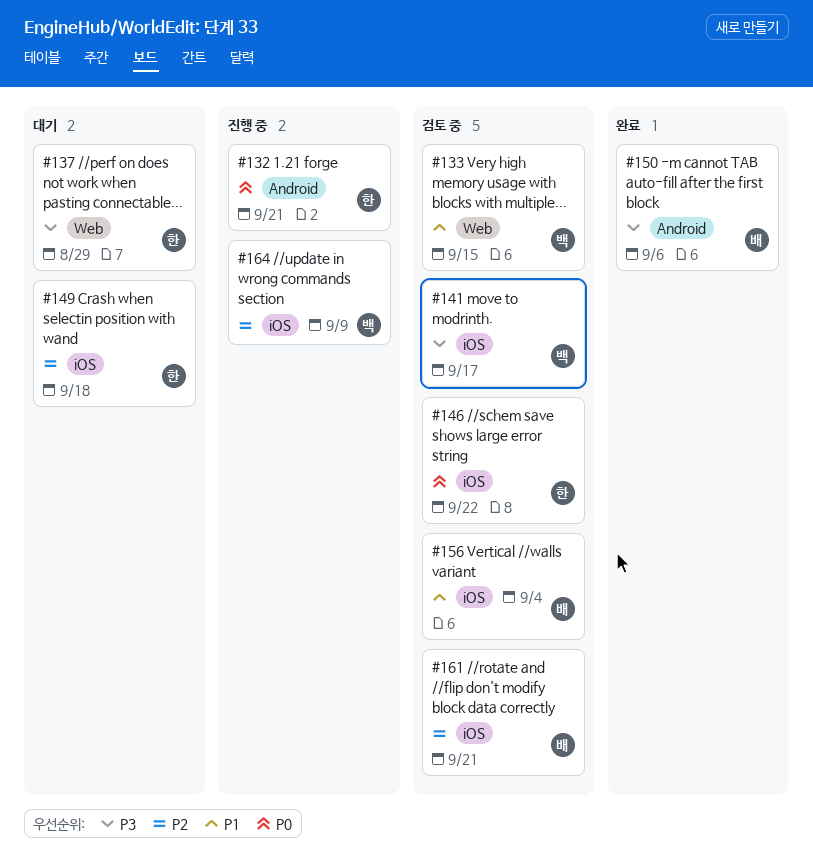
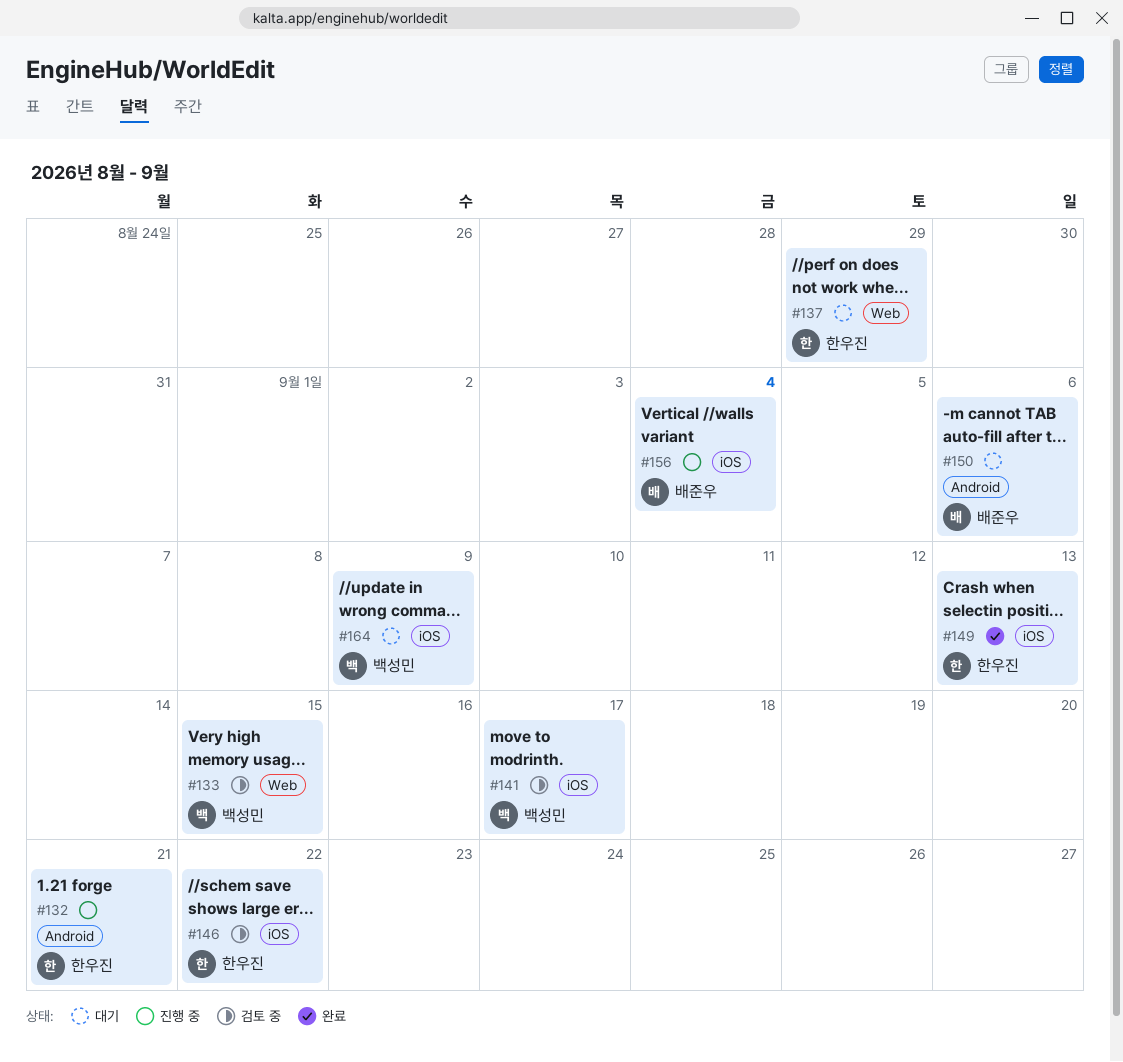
#149, status: 대기 -> 완료
#149, due: Sep 18 -> Sep 13
#150, status: 완료 -> 대기
#156, status: 검토 중 -> 진행 중
#161: present -> none
#164, status: 진행 중 -> 대기

